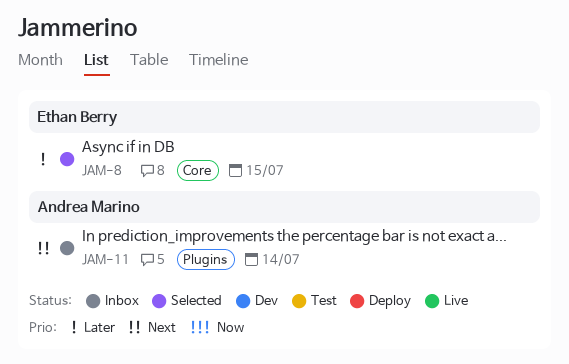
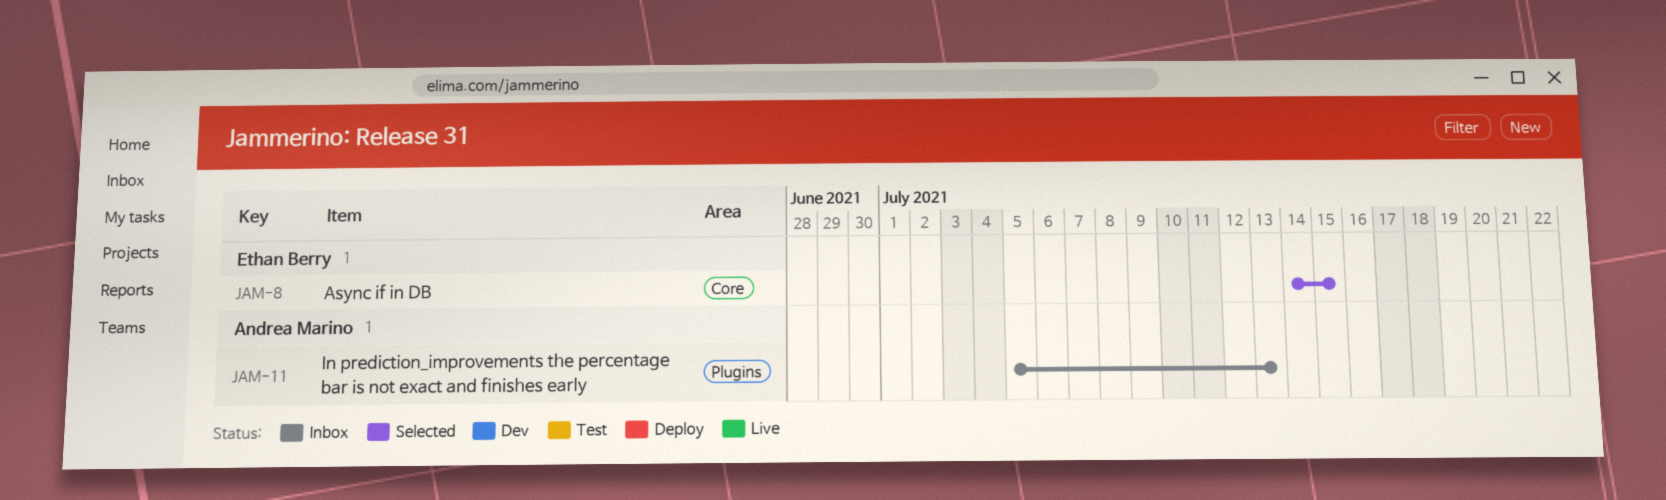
JAM-11, due: Jul 14 -> Jul 13

